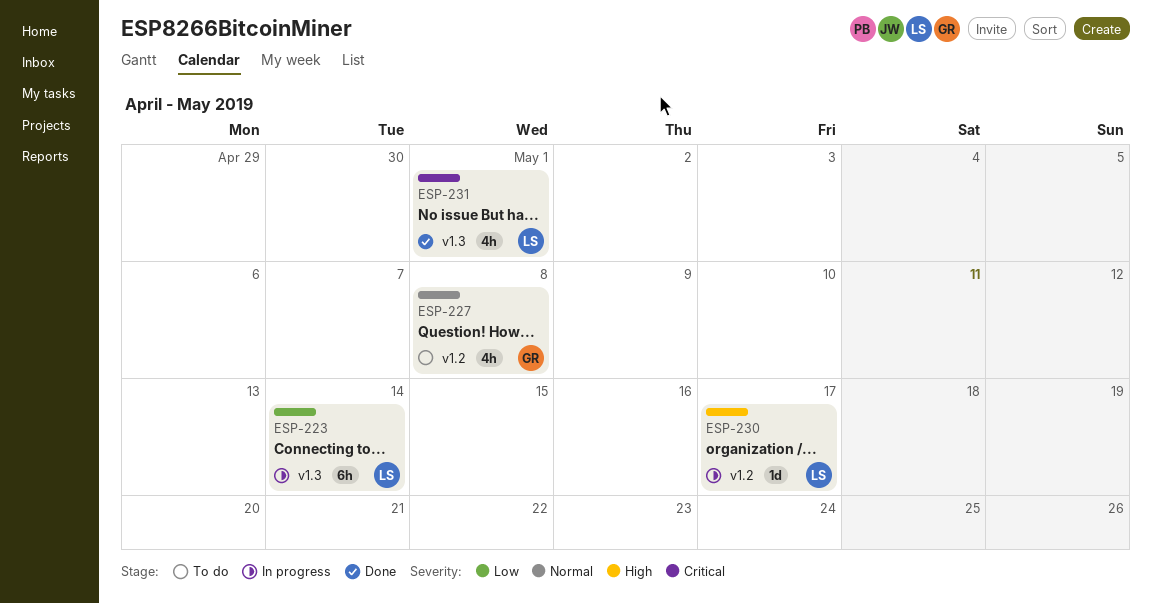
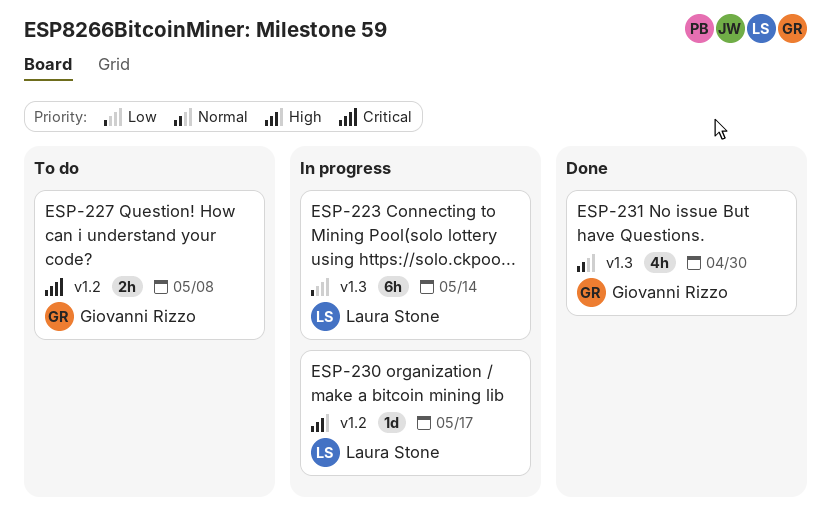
ESP-227, priority: Normal -> Critical
ESP-227, estimate: 4h -> 2h
ESP-231, owner: Laura Stone -> Giovanni Rizzo
ESP-231, priority: Critical -> Normal
ESP-231, due: May 1 -> Apr 30

